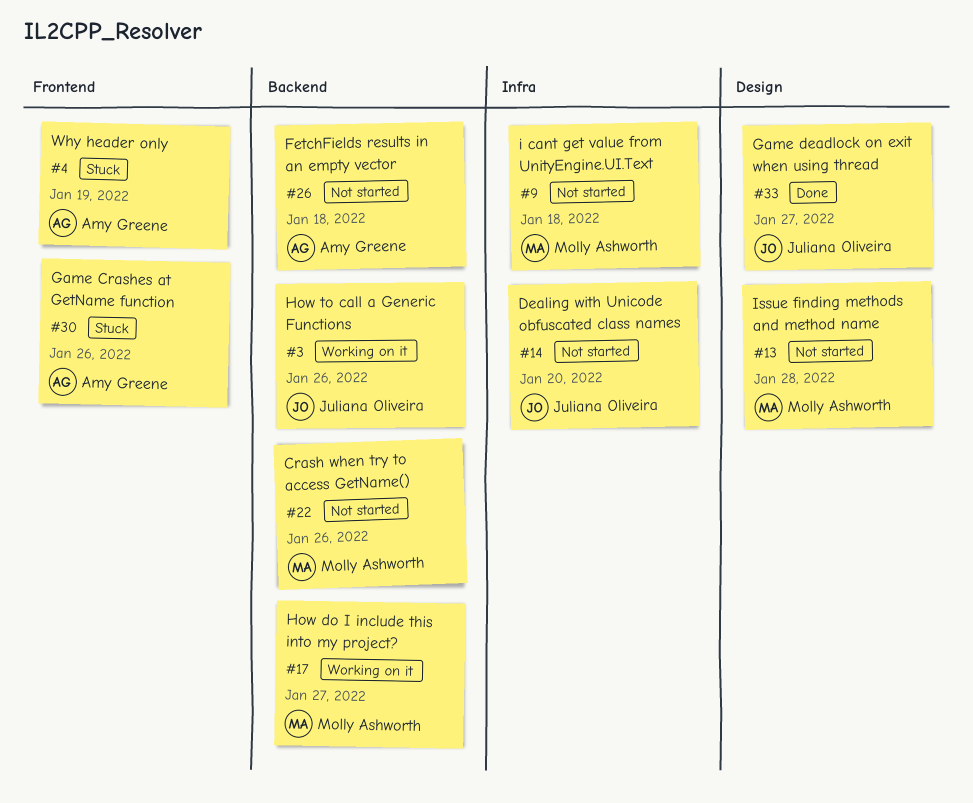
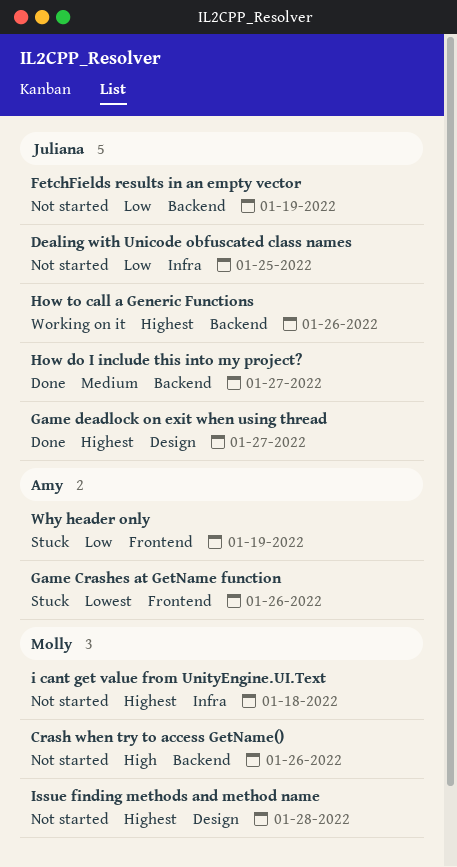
Dealing with Unicode obfuscated class names, due: Jan 20 -> Jan 25
FetchFields results in an empty vector, owner: Amy Greene -> Juliana Oliveira
FetchFields results in an empty vector, due: Jan 18 -> Jan 19
How do I include this into my project?, status: Working on it -> Done
How do I include this into my project?, owner: Molly Ashworth -> Juliana Oliveira

